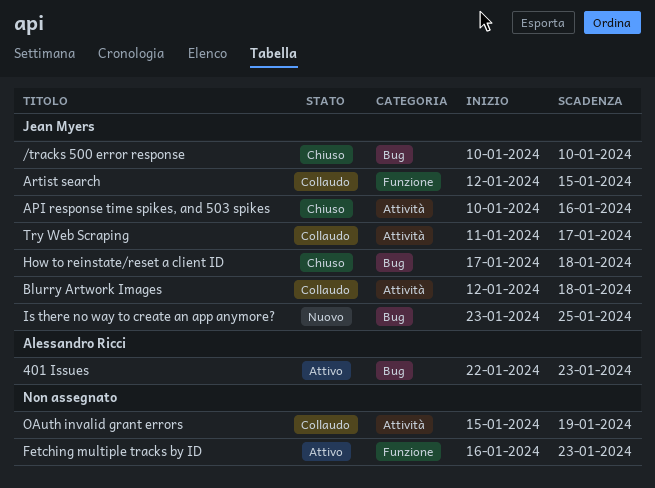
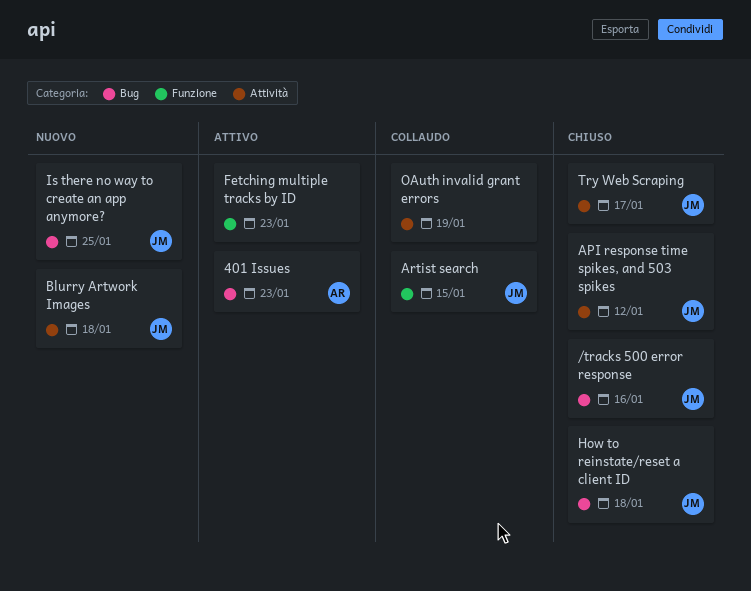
/tracks 500 error response, due: Jan 10 -> Jan 16
API response time spikes, and 503 spikes, due: Jan 16 -> Jan 12
Blurry Artwork Images, status: Collaudo -> Nuovo
Try Web Scraping, status: Collaudo -> Chiuso

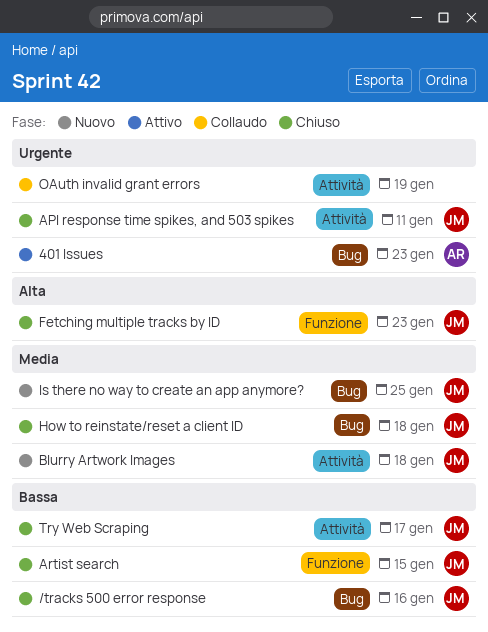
API response time spikes, and 503 spikes, due: Jan 12 -> Jan 11
Artist search, status: Collaudo -> Chiuso
Fetching multiple tracks by ID, status: Attivo -> Chiuso
Fetching multiple tracks by ID, owner: none -> JM

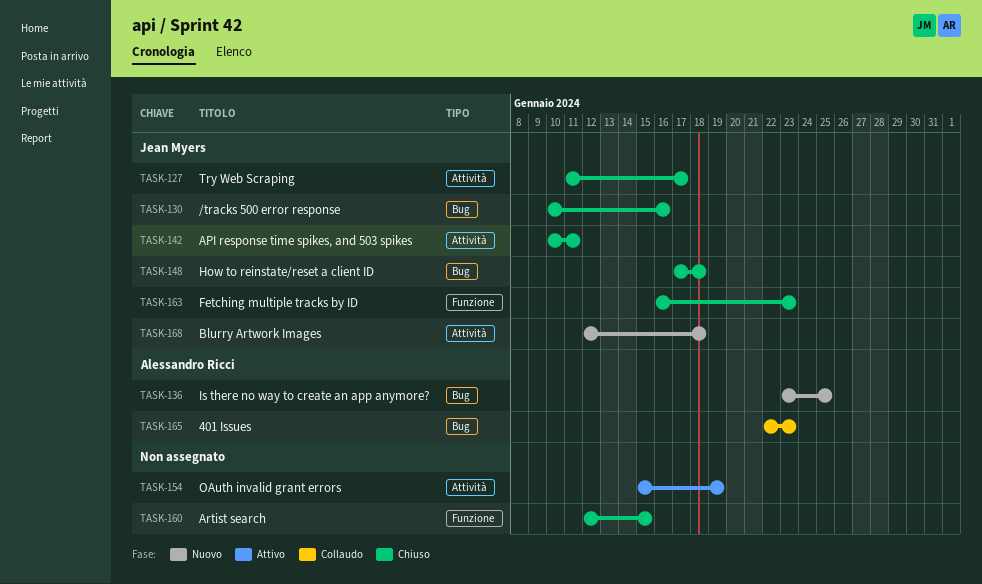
401 Issues, status: Attivo -> Collaudo
Artist search, owner: Jean Myers -> none
Is there no way to create an app anymore?, owner: Jean Myers -> Alessandro Ricci
OAuth invalid grant errors, status: Collaudo -> Attivo

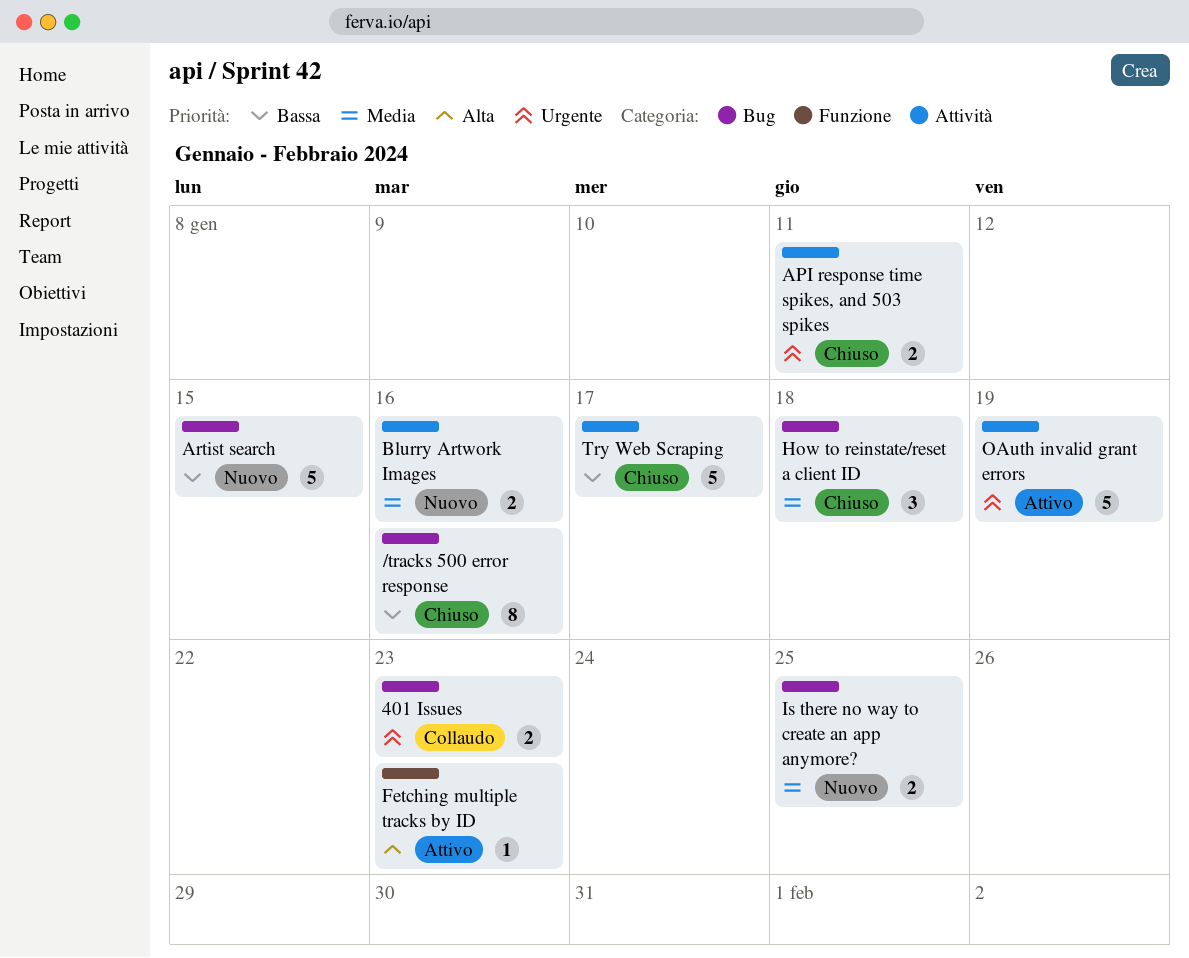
Artist search, status: Chiuso -> Nuovo
Artist search, label: Funzione -> Bug
Blurry Artwork Images, due: Jan 18 -> Jan 16
Fetching multiple tracks by ID, status: Chiuso -> Attivo

